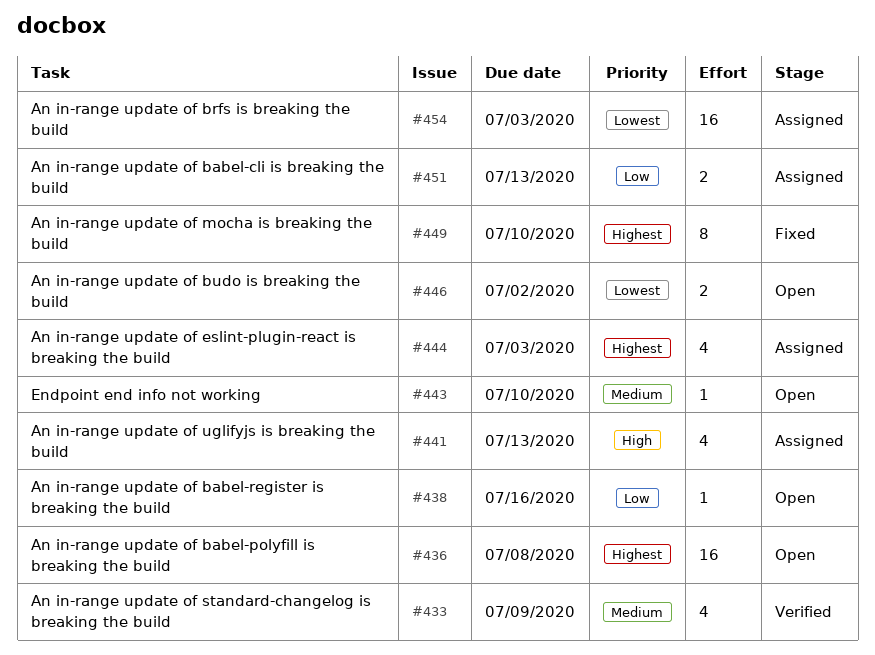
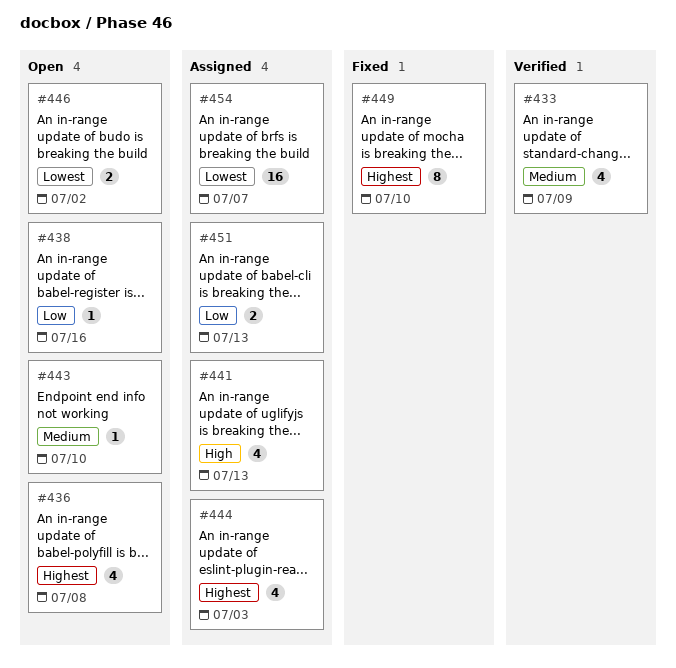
#436, estimate: 16 -> 4
#454, due: Jul 3 -> Jul 7

